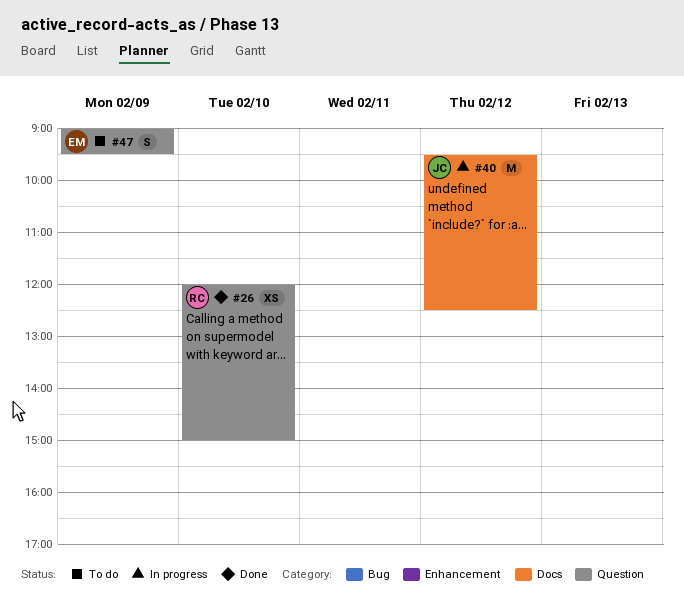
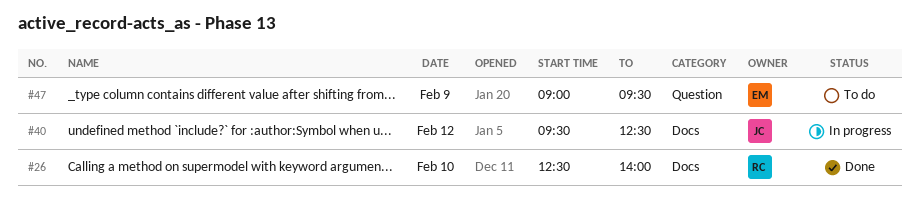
#26, label: Question -> Docs
#26, begins: 12:00 -> 12:30
#26, ends: 15:00 -> 14:00

